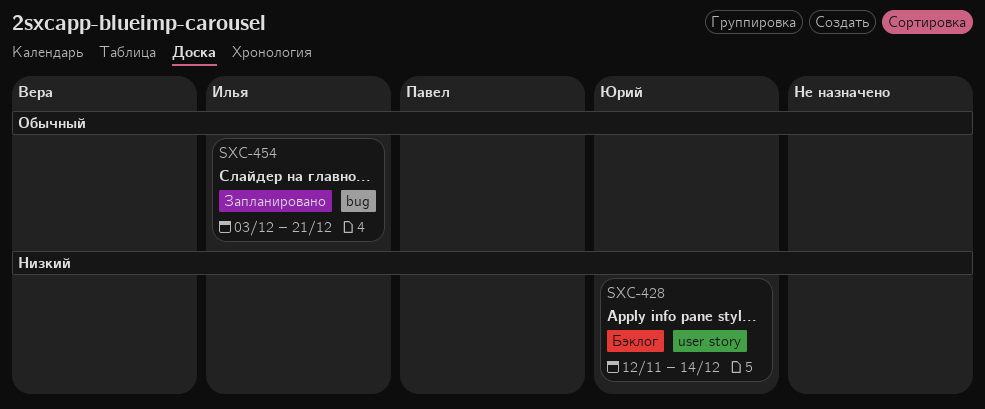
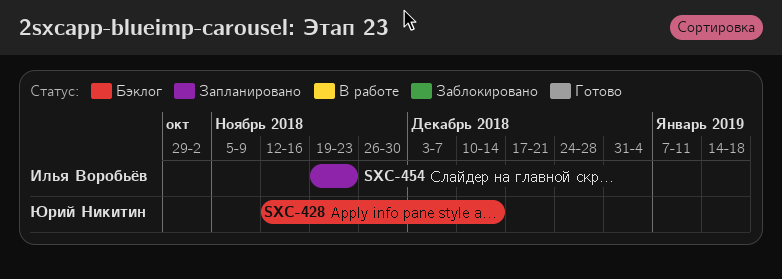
SXC-454, start: Dec 3 -> Nov 19
SXC-454, due: Dec 21 -> Nov 23

